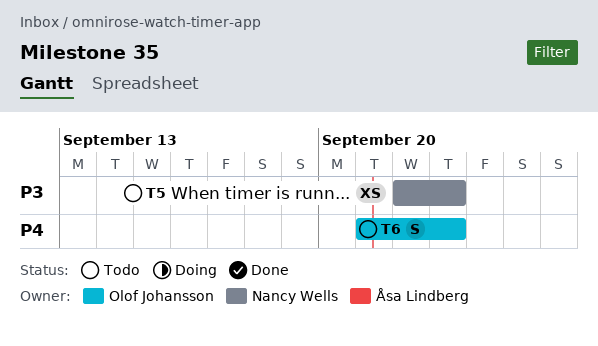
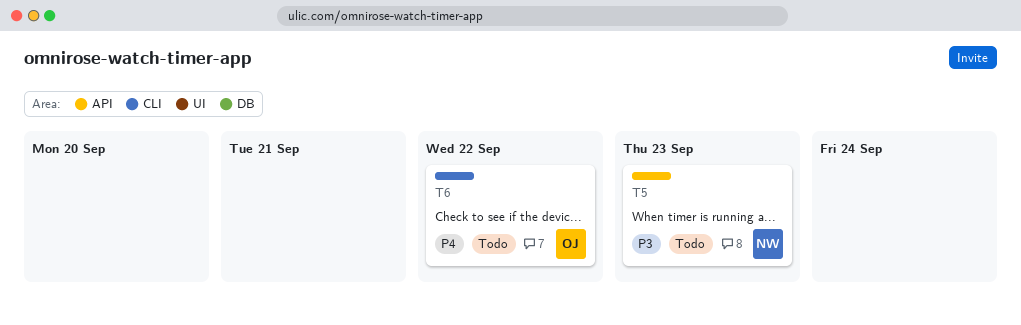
T6, due: Sep 23 -> Sep 22

